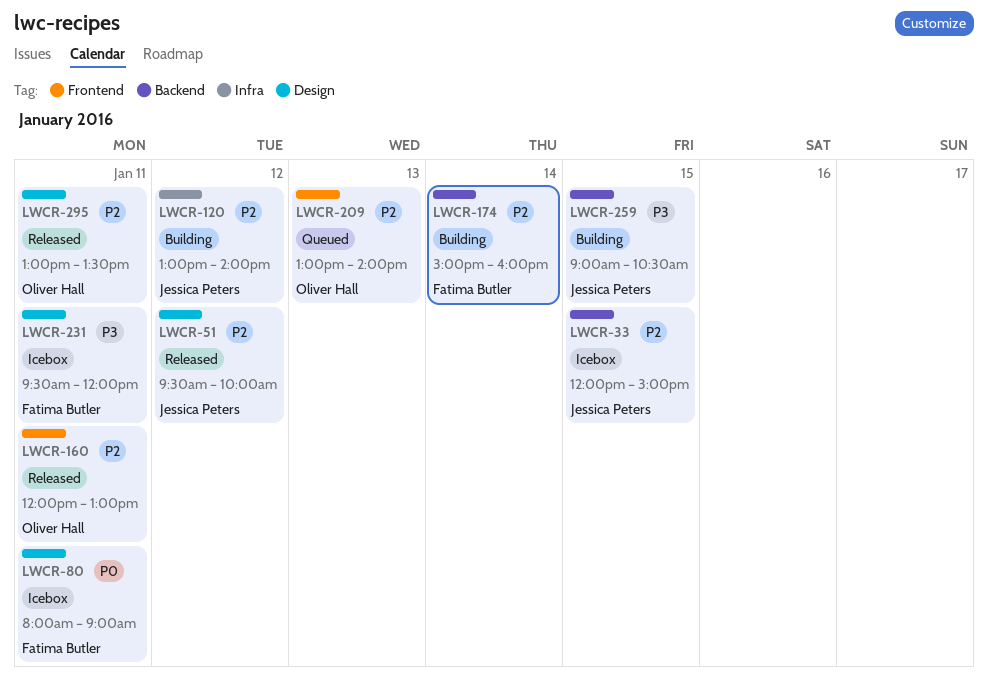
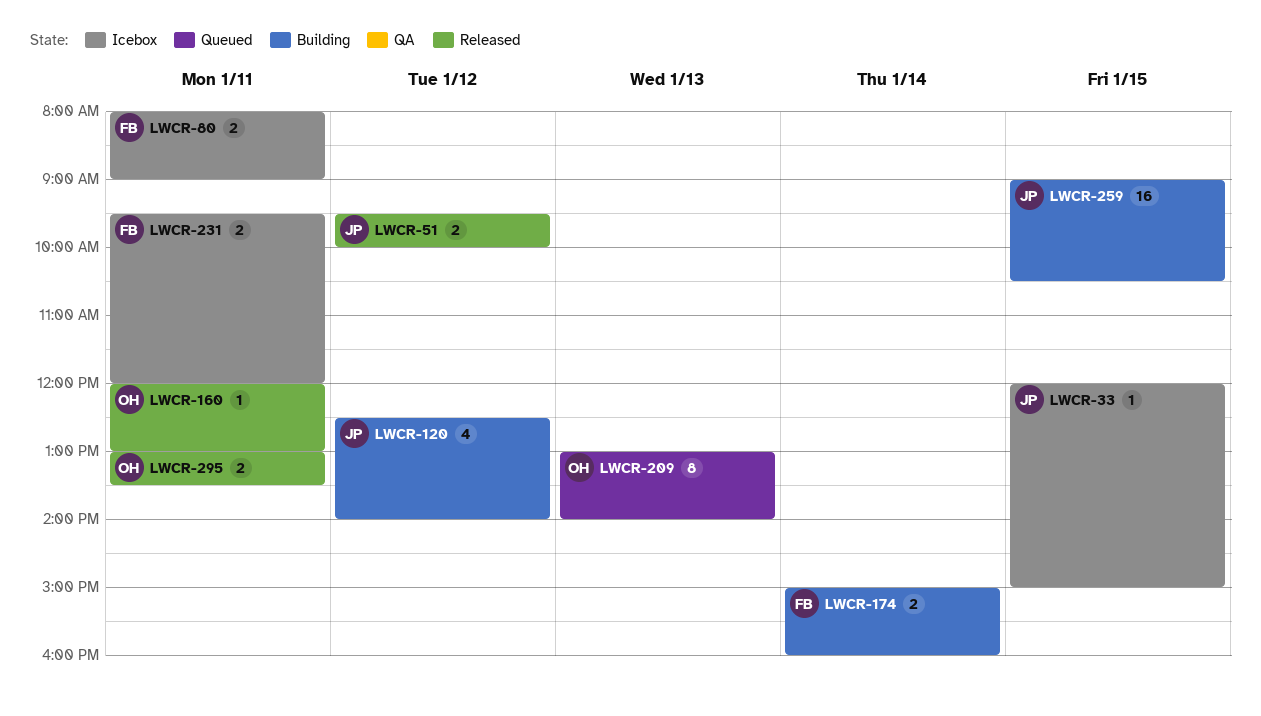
LWCR-120, begins: 13:00 -> 12:30

